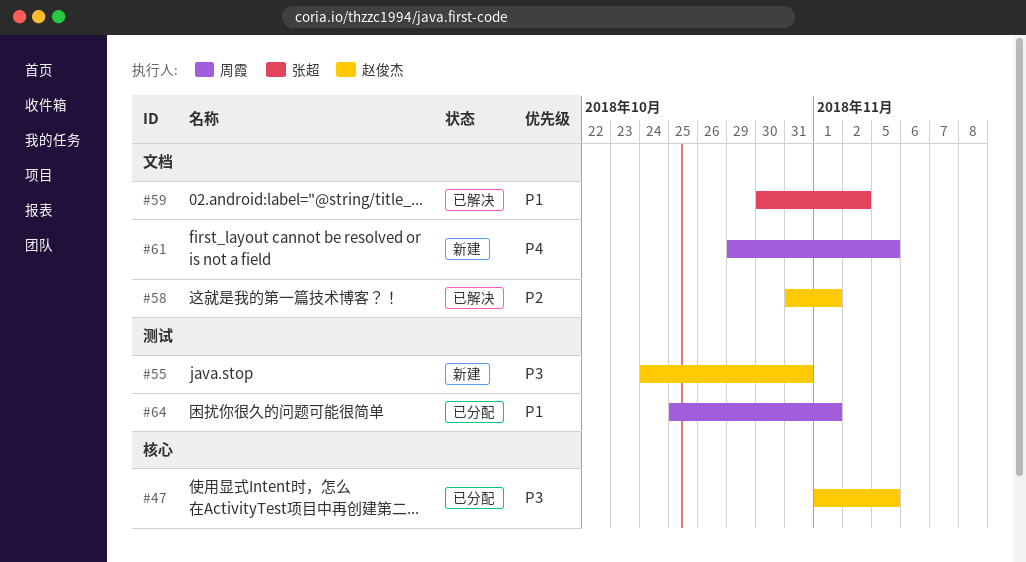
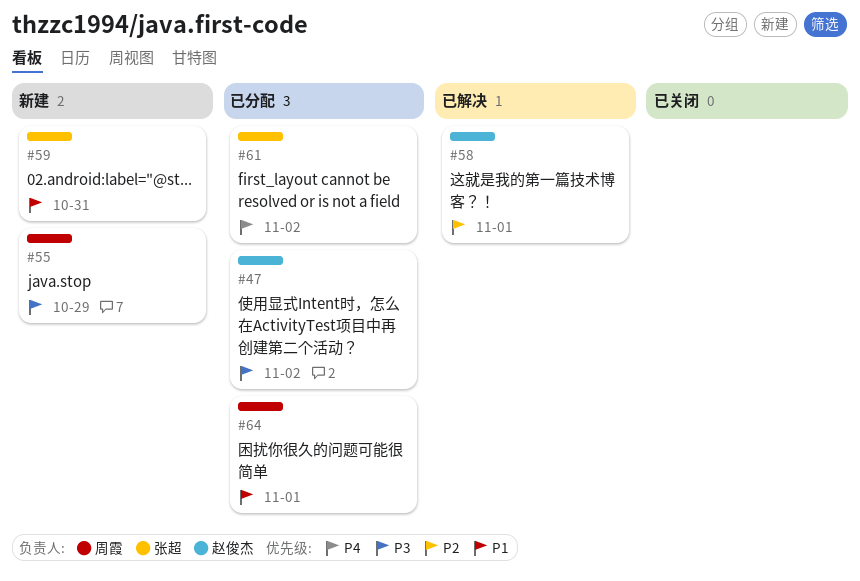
#47, due: Nov 5 -> Nov 2
#55, owner: 赵俊杰 -> 周霞
#55, due: Oct 31 -> Oct 29
#59, status: 已解决 -> 新建
#59, due: Nov 2 -> Oct 31
#61, status: 新建 -> 已分配
#61, owner: 周霞 -> 张超
#61, due: Nov 5 -> Nov 2

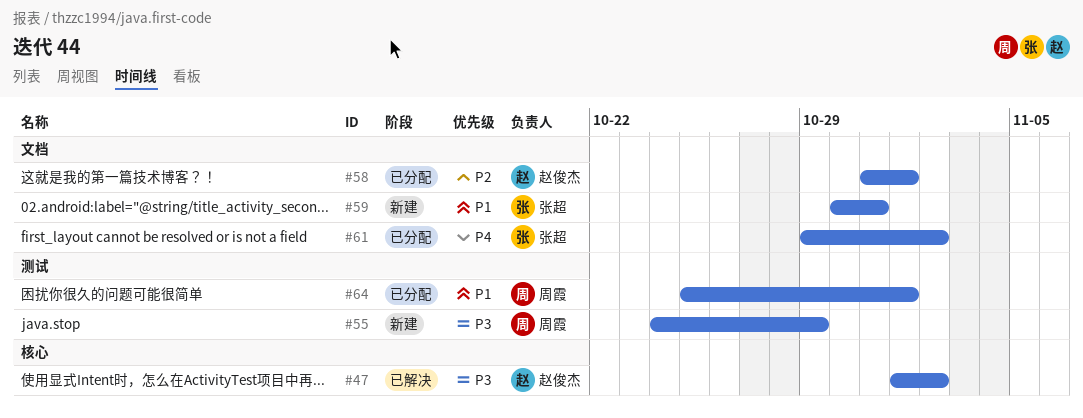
#47, status: 已分配 -> 已解决
#58, status: 已解决 -> 已分配

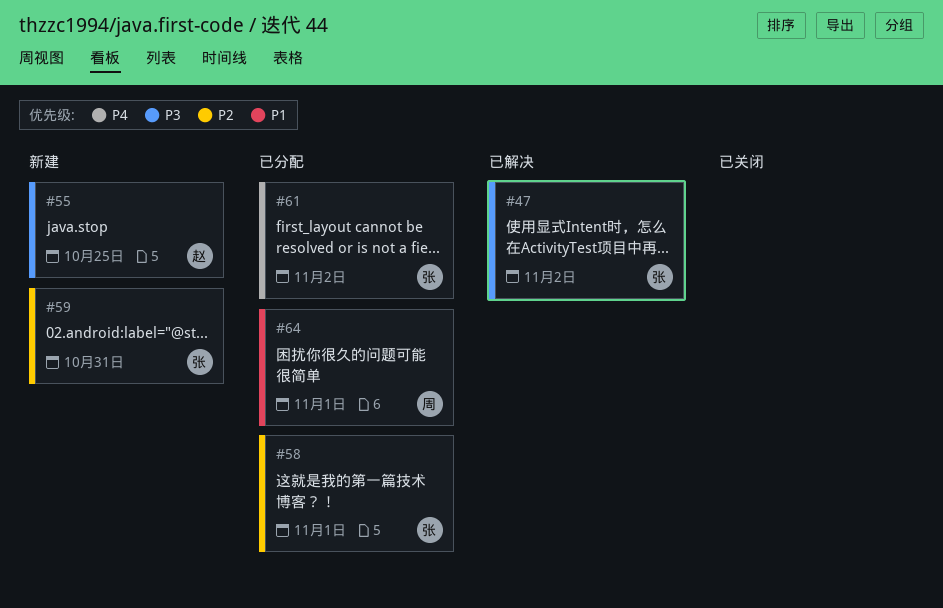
#47, owner: 赵俊杰 -> 张超
#55, owner: 周霞 -> 赵俊杰
#55, due: Oct 29 -> Oct 25
#58, owner: 赵俊杰 -> 张超
#59, priority: P1 -> P2

